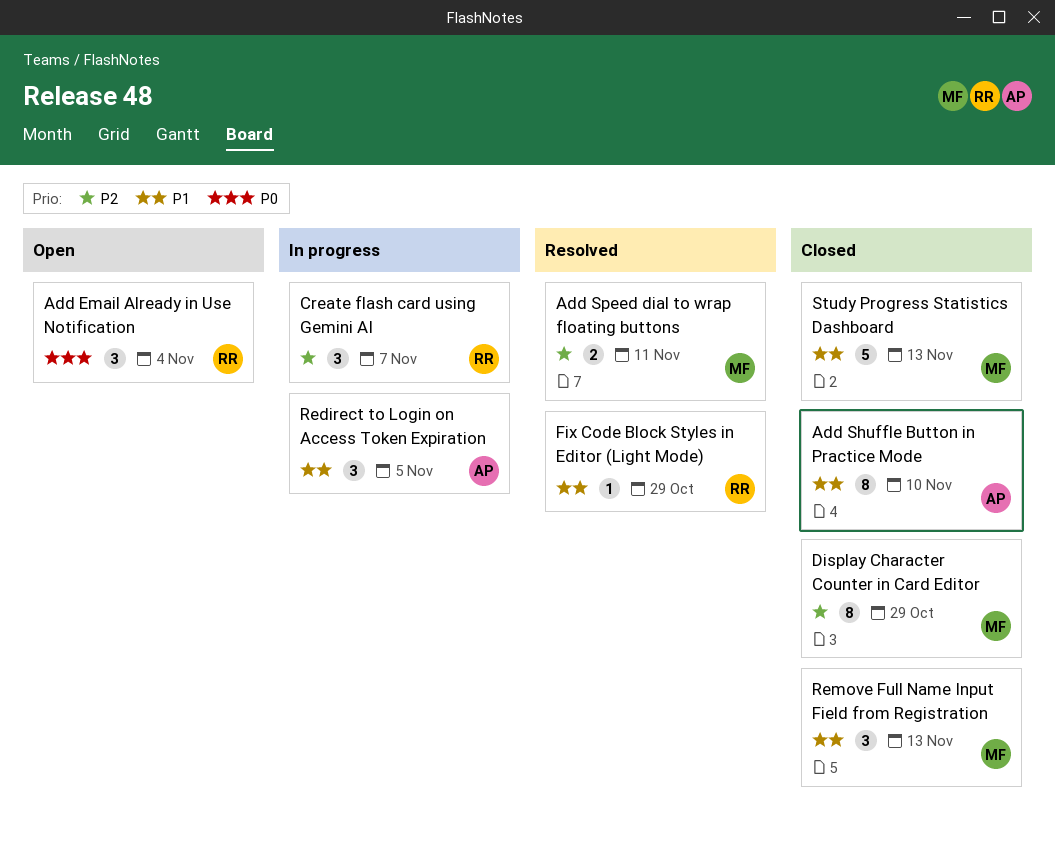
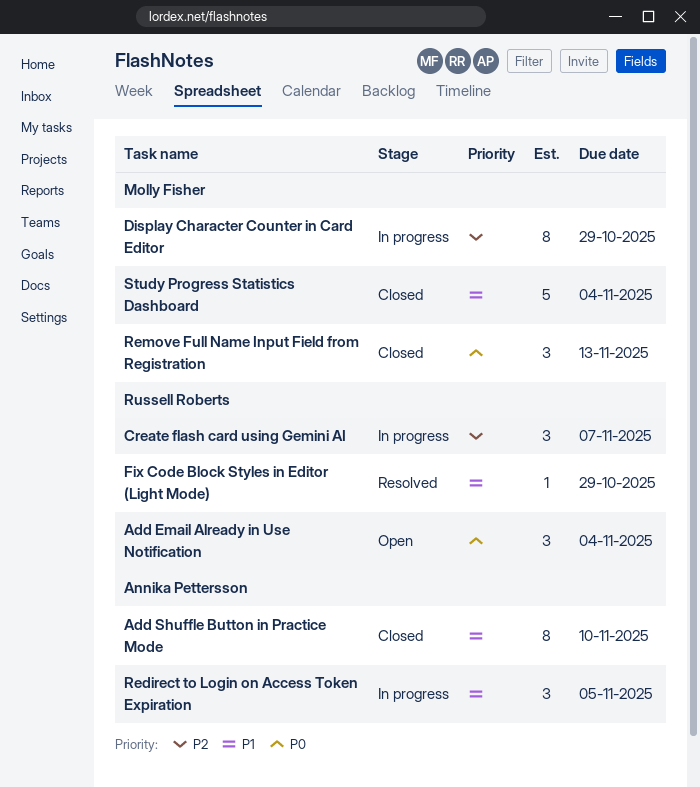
Add Speed dial to wrap floating buttons: present -> none
Display Character Counter in Card Editor, status: Closed -> In progress
Remove Full Name Input Field from Registration, priority: P1 -> P0
Study Progress Statistics Dashboard, due: Nov 13 -> Nov 4

